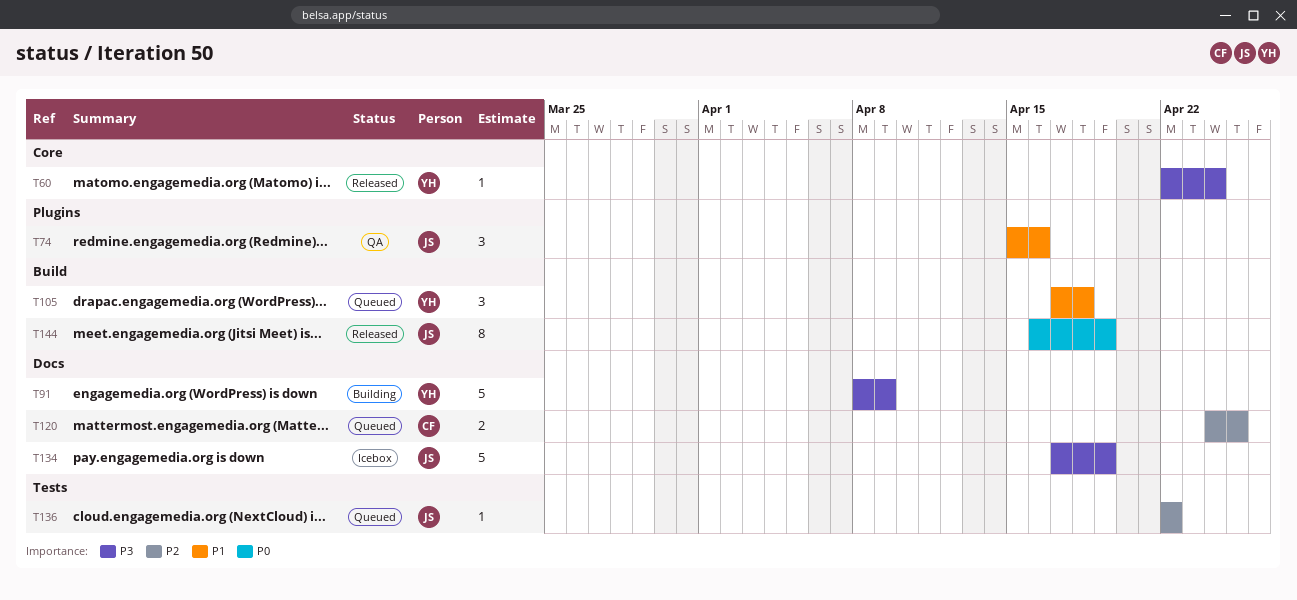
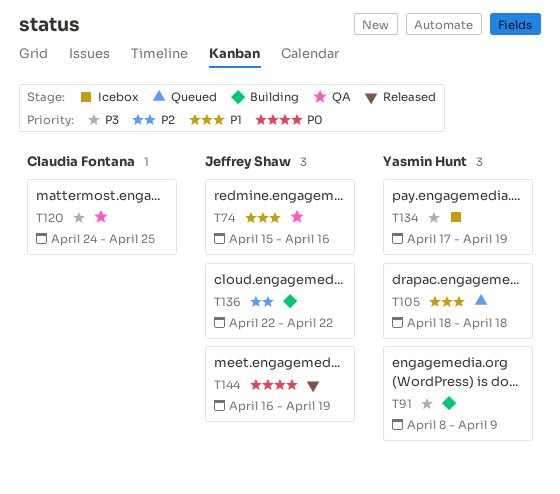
T60: present -> none
T105, start: Apr 17 -> Apr 18
T120, status: Queued -> QA
T120, priority: P2 -> P3
T134, owner: Jeffrey Shaw -> Yasmin Hunt
T136, status: Queued -> Building

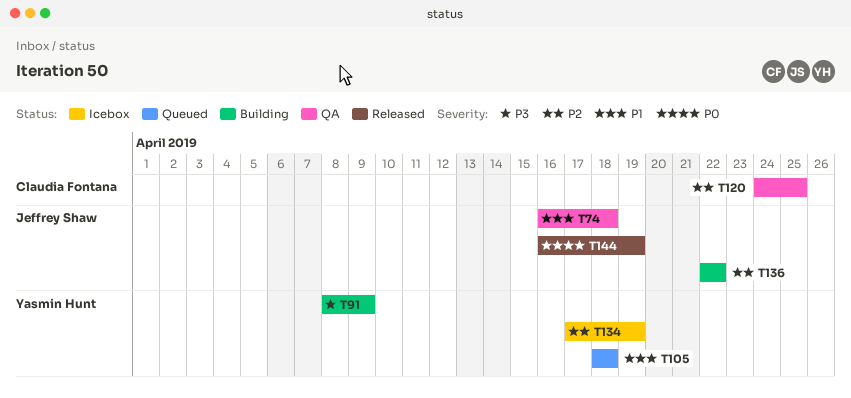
T74, start: Apr 15 -> Apr 16
T74, due: Apr 16 -> Apr 18
T120, priority: P3 -> P2
T134, priority: P3 -> P2

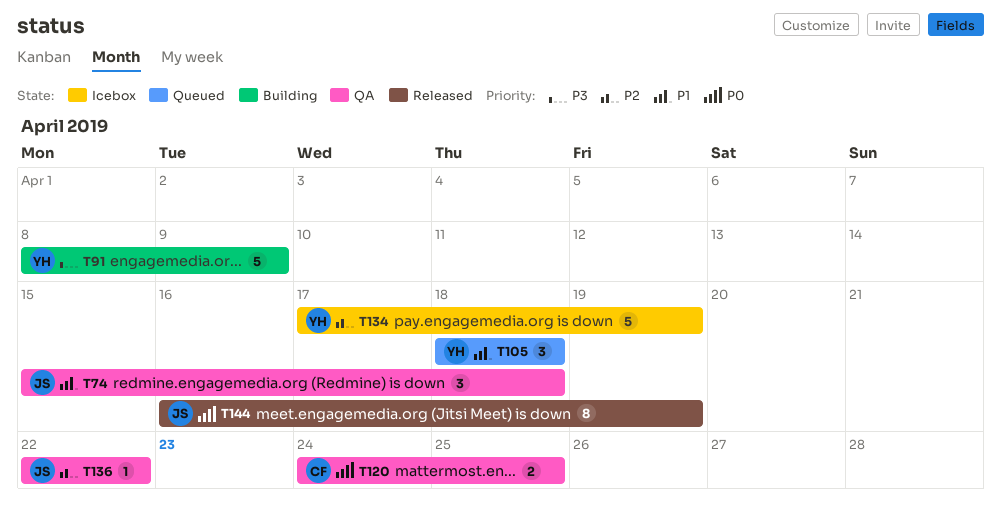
T74, start: Apr 16 -> Apr 15
T120, priority: P2 -> P0
T136, status: Building -> QA

